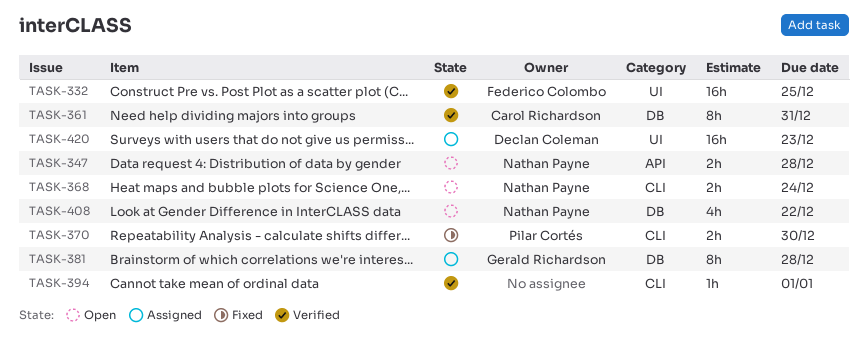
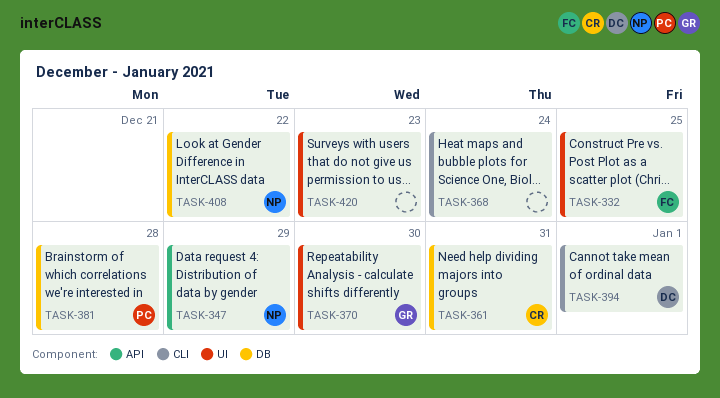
TASK-347, due: Dec 28 -> Dec 29
TASK-368, owner: Nathan Payne -> none
TASK-370, owner: Pilar Cortés -> Gerald Richardson
TASK-370, label: CLI -> UI
TASK-381, owner: Gerald Richardson -> Pilar Cortés
TASK-394, owner: none -> Declan Coleman
TASK-420, owner: Declan Coleman -> none

